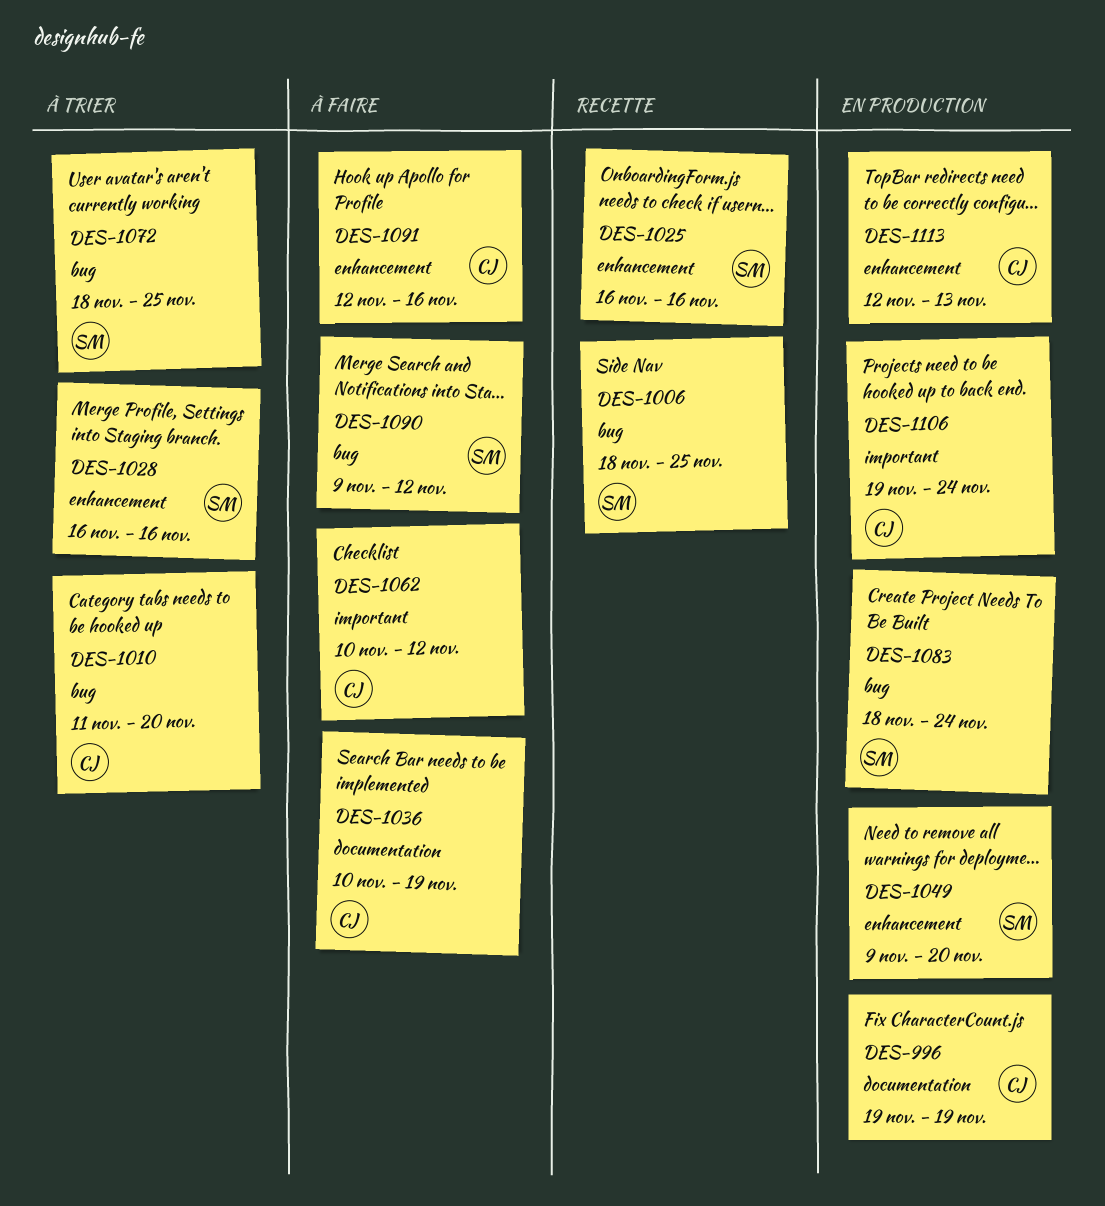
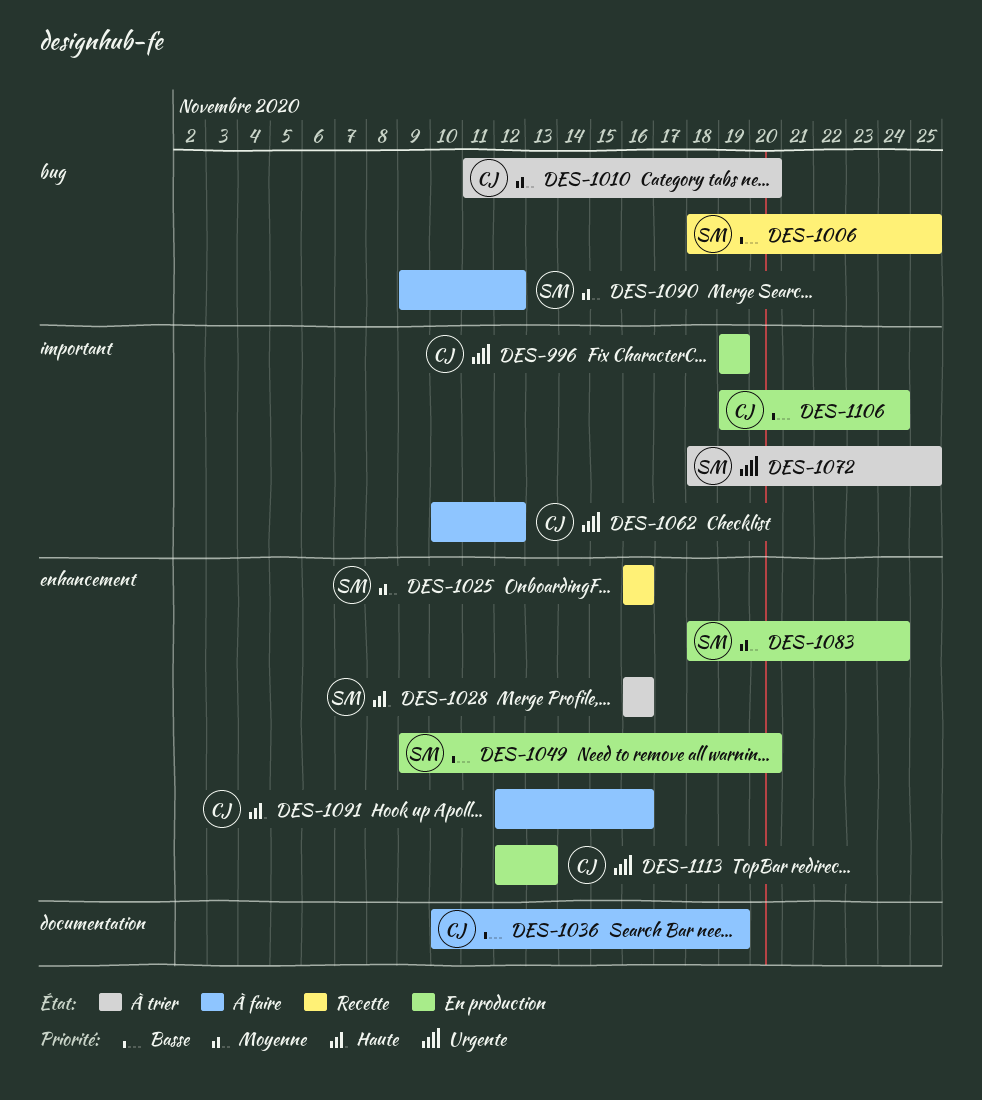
DES-996, label: documentation -> important
DES-1072, label: bug -> important
DES-1083, label: bug -> enhancement

